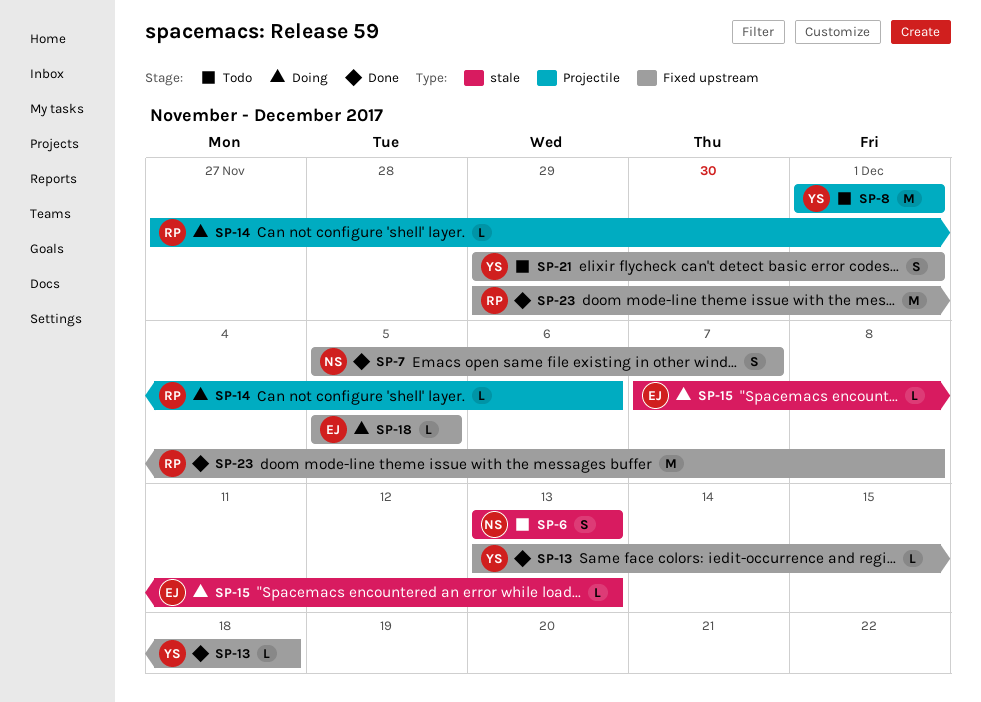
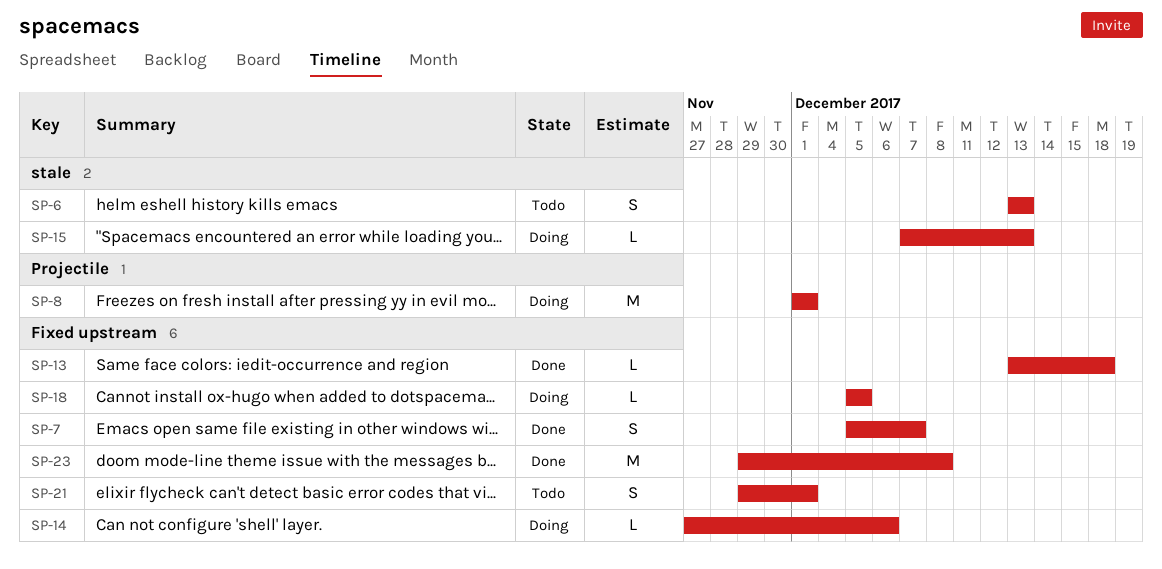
SP-8, status: Todo -> Doing
SP-14, label: Projectile -> Fixed upstream

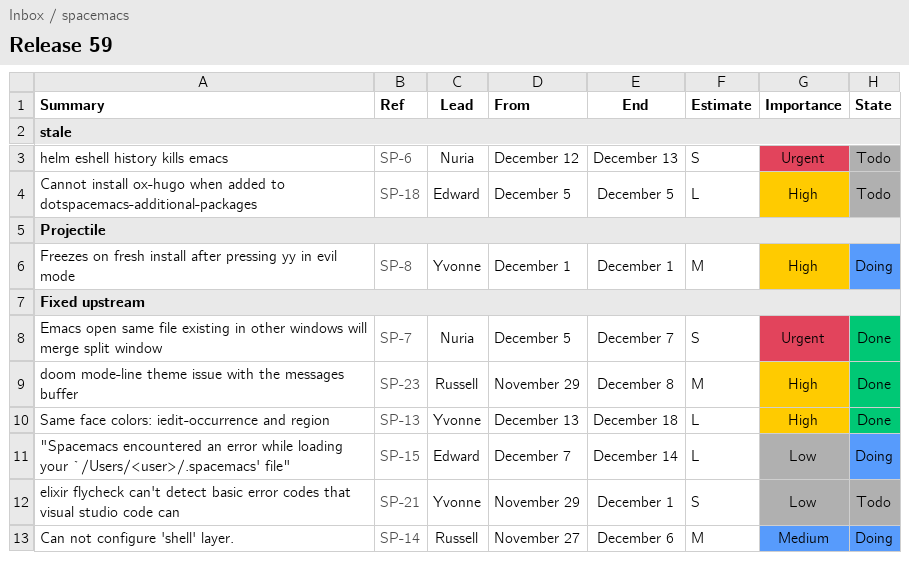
SP-6, start: Dec 13 -> Dec 12
SP-14, estimate: L -> M
SP-15, label: stale -> Fixed upstream
SP-15, due: Dec 13 -> Dec 14
SP-18, status: Doing -> Todo
SP-18, label: Fixed upstream -> stale

